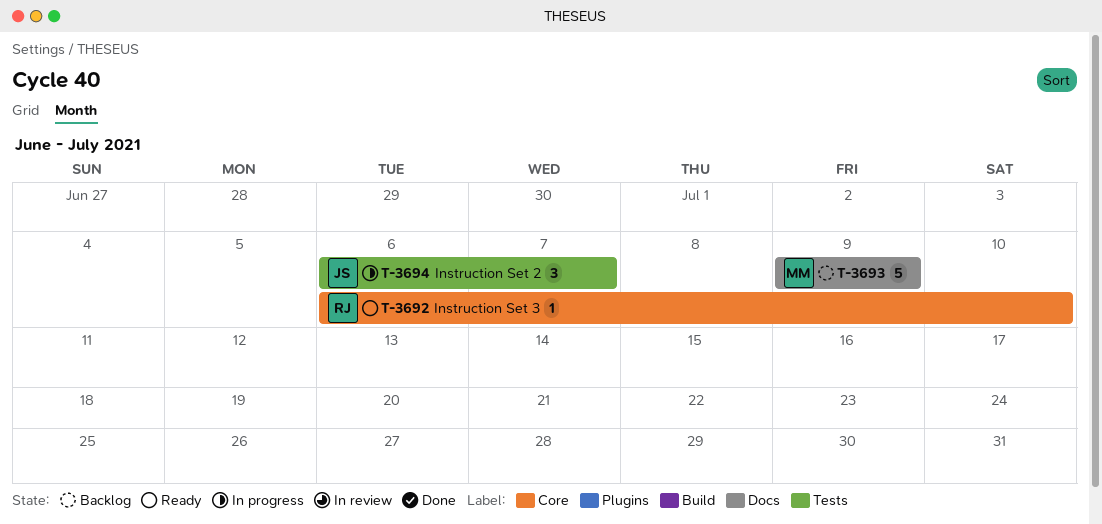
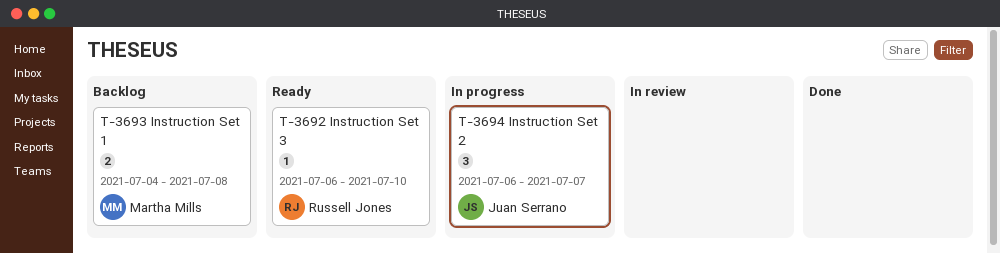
T-3693, estimate: 5 -> 2
T-3693, start: Jul 9 -> Jul 4
T-3693, due: Jul 9 -> Jul 8

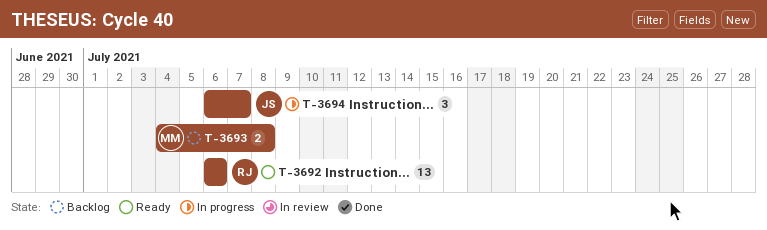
T-3692, estimate: 1 -> 13
T-3692, due: Jul 10 -> Jul 6

